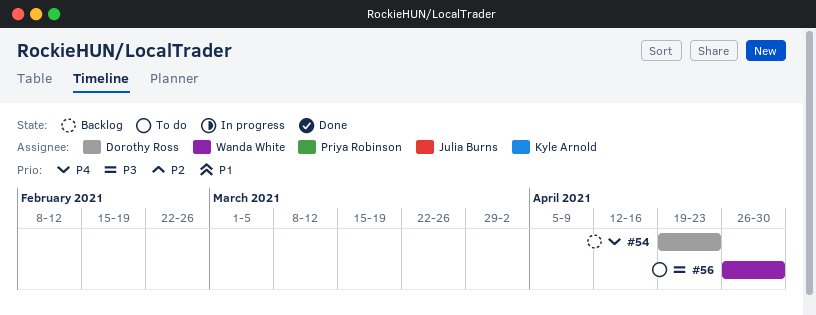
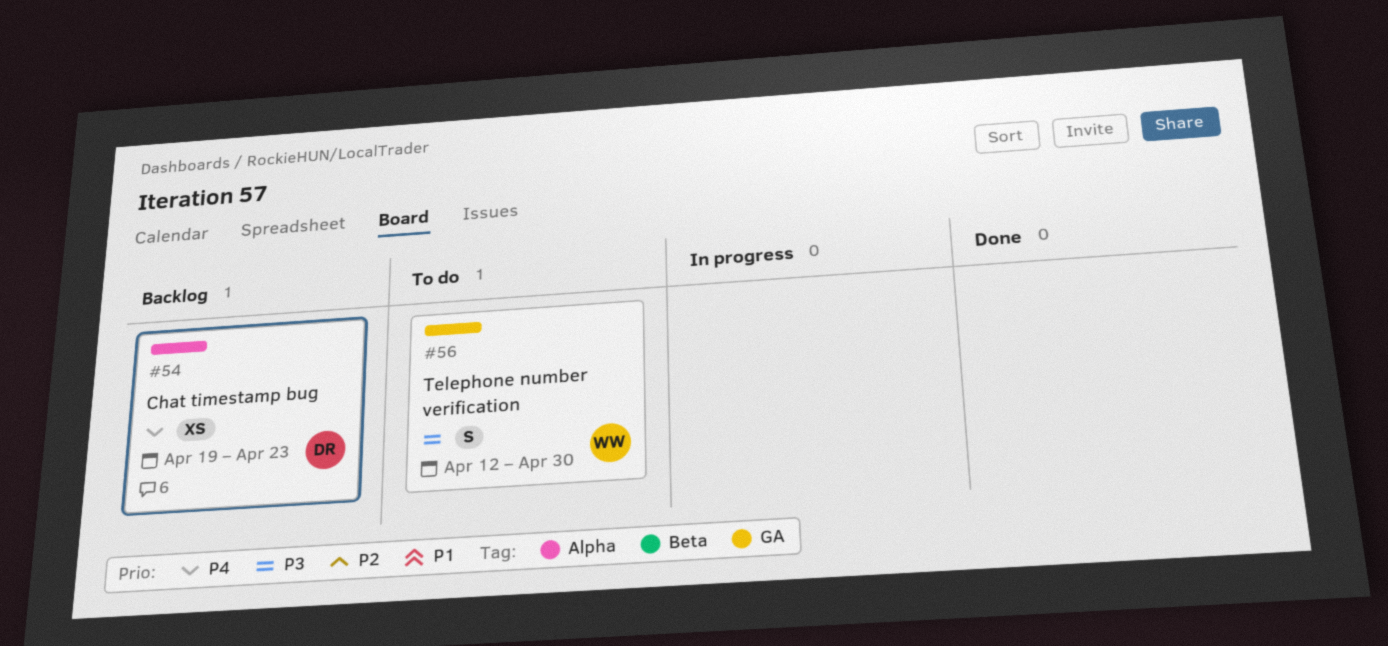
#56, start: Apr 26 -> Apr 12

